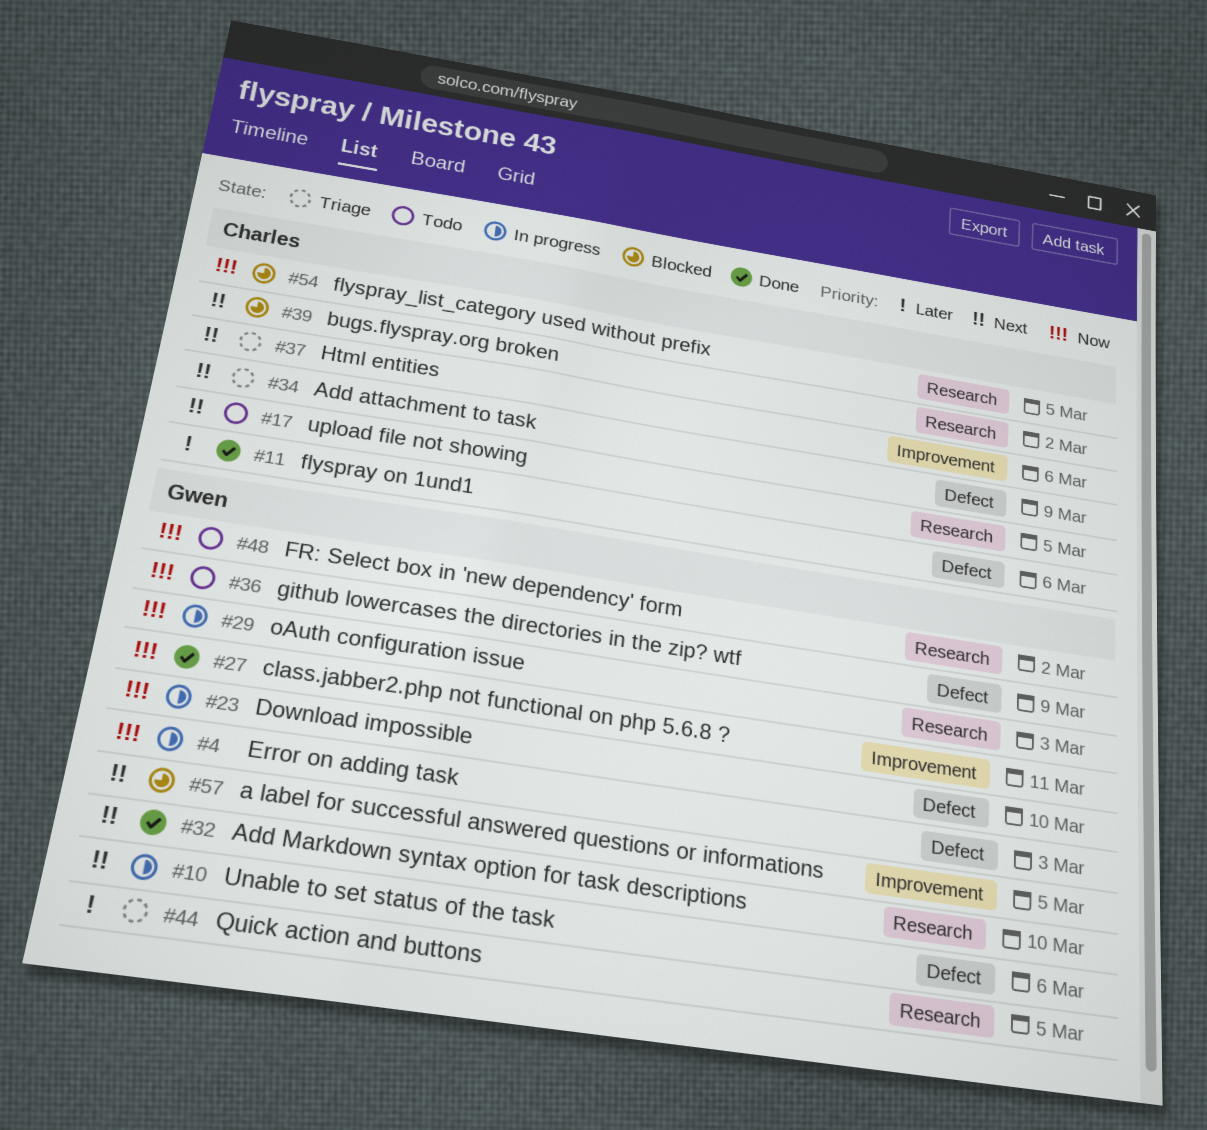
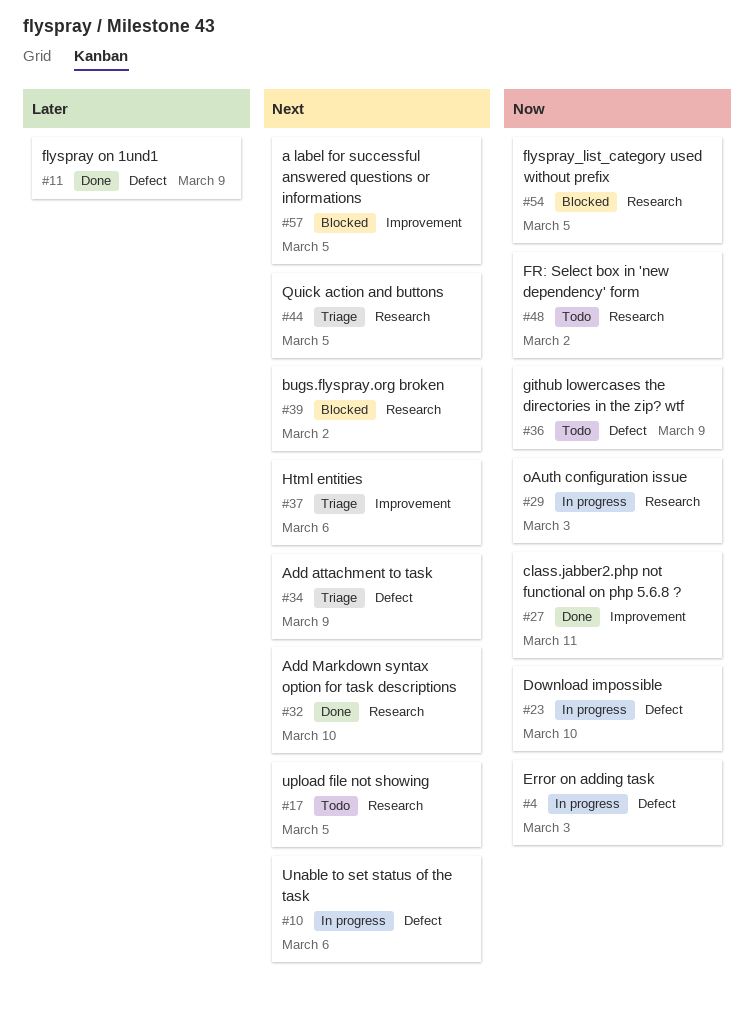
#11, due: Mar 6 -> Mar 9
#44, priority: Later -> Next

